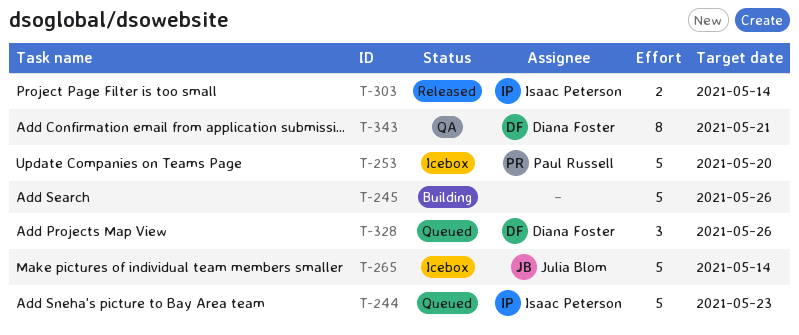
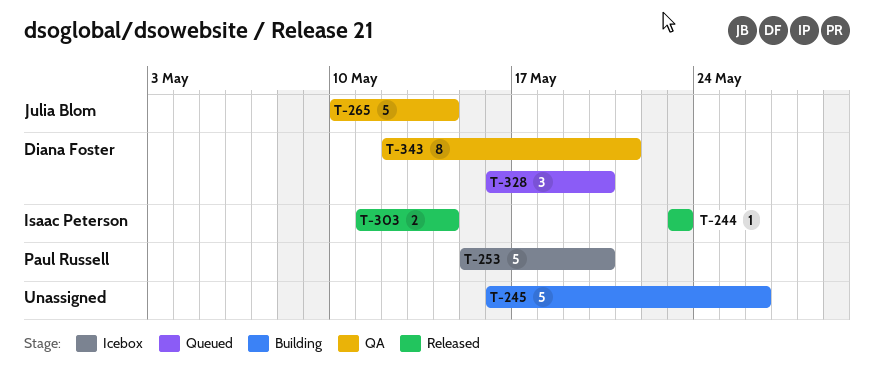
T-244, status: Queued -> Released
T-244, estimate: 5 -> 1
T-265, status: Icebox -> QA
T-328, due: May 26 -> May 20

